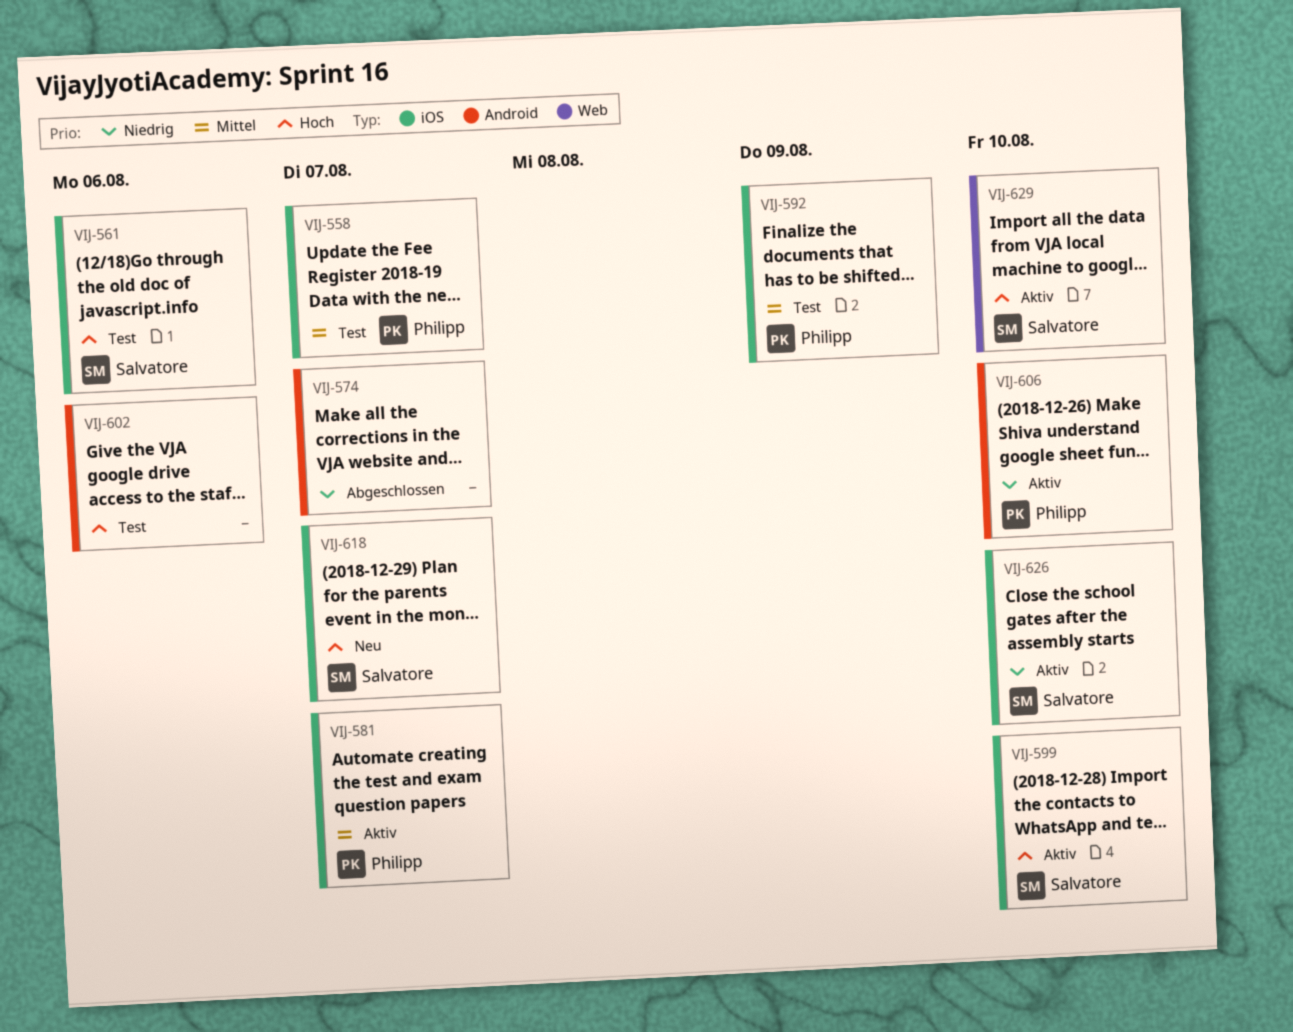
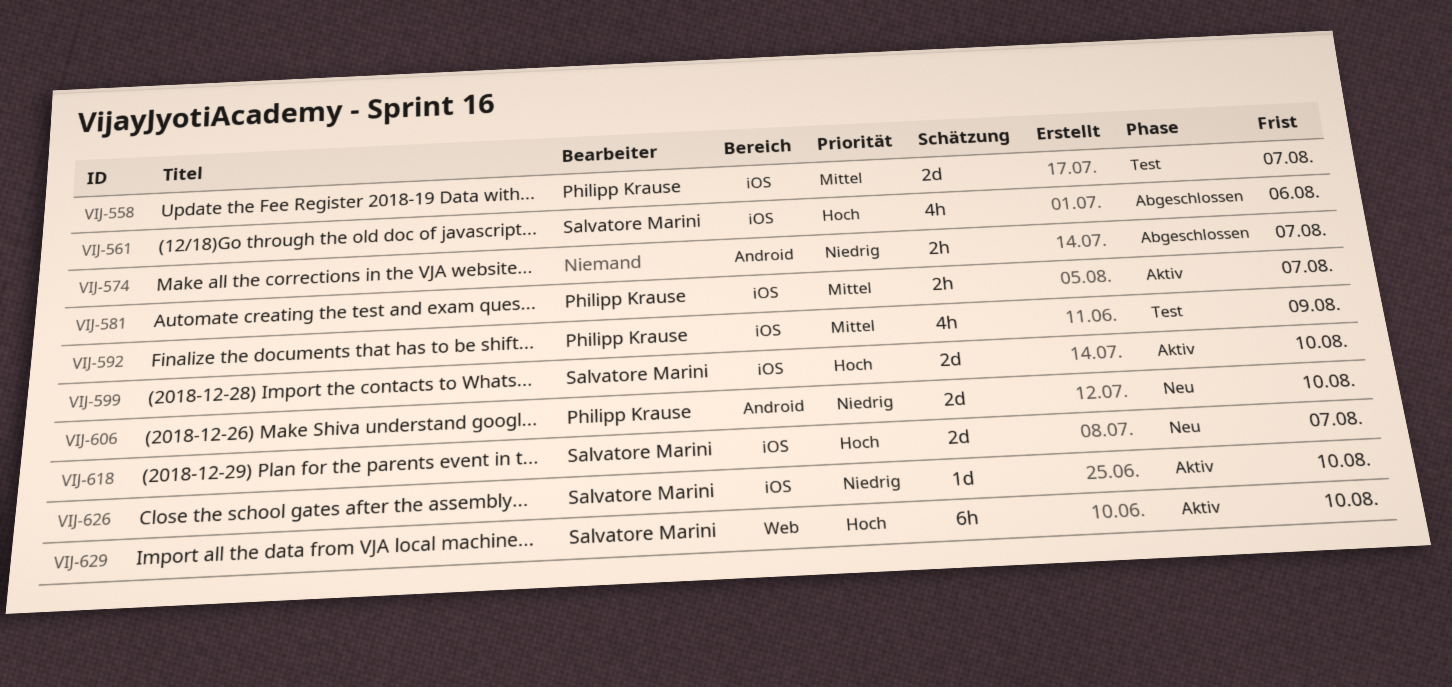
VIJ-561, status: Test -> Abgeschlossen
VIJ-602: present -> none
VIJ-606, status: Aktiv -> Neu

